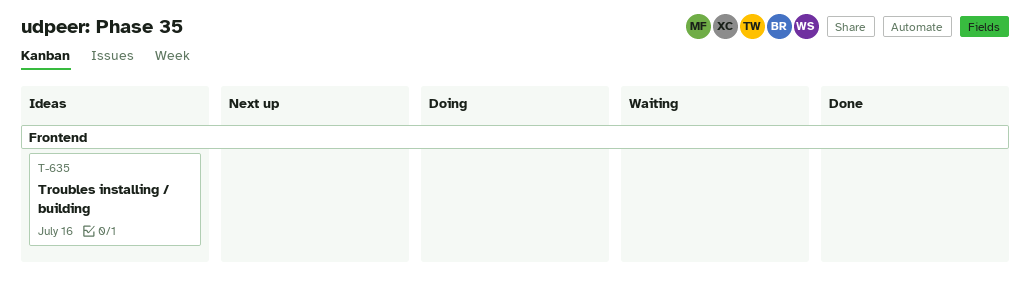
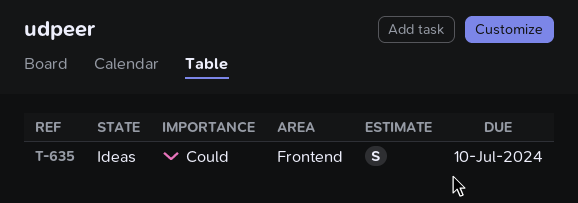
T-635, due: Jul 16 -> Jul 10

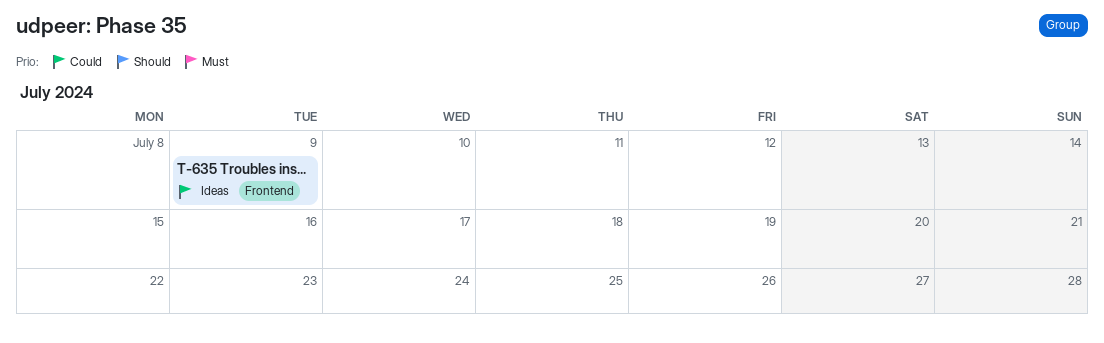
T-635, due: Jul 10 -> Jul 9

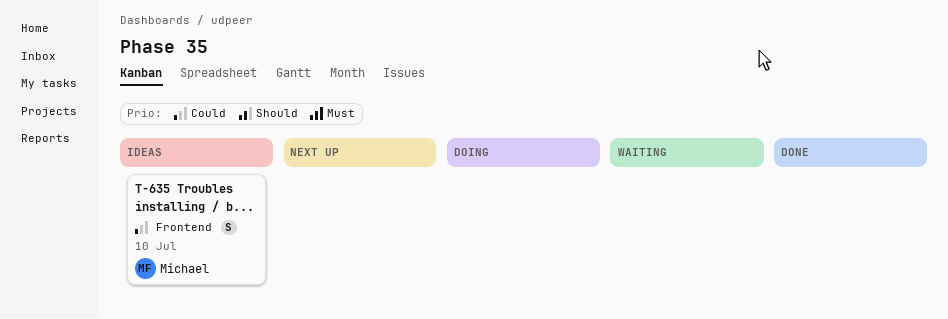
T-635, due: Jul 9 -> Jul 10

